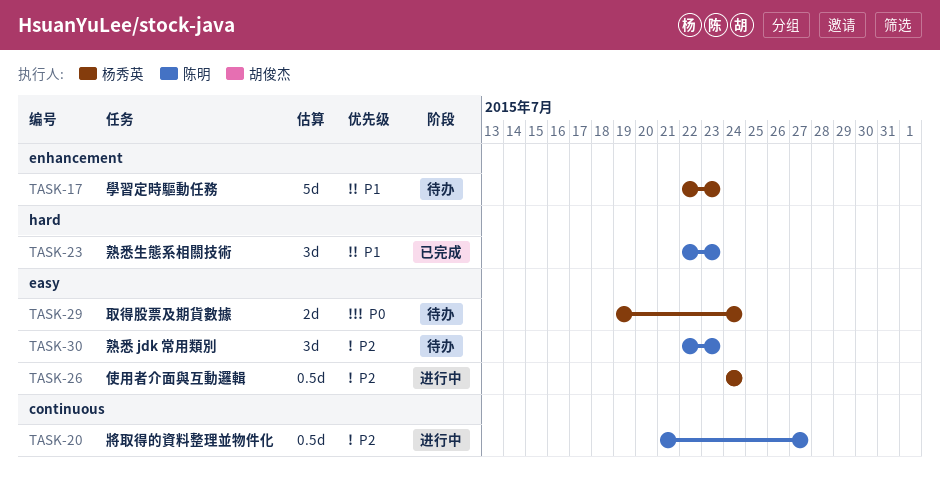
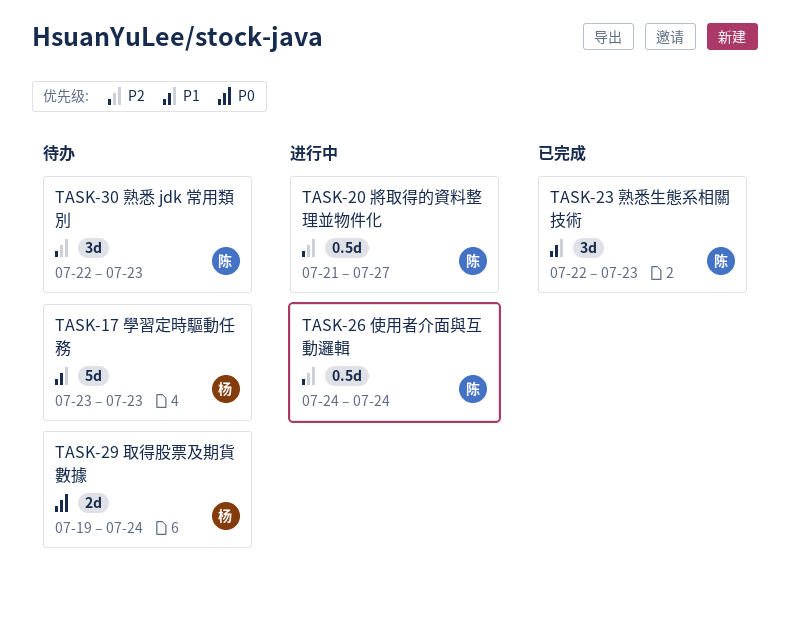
TASK-17, start: Jul 22 -> Jul 23
TASK-26, owner: 杨秀英 -> 陈明

